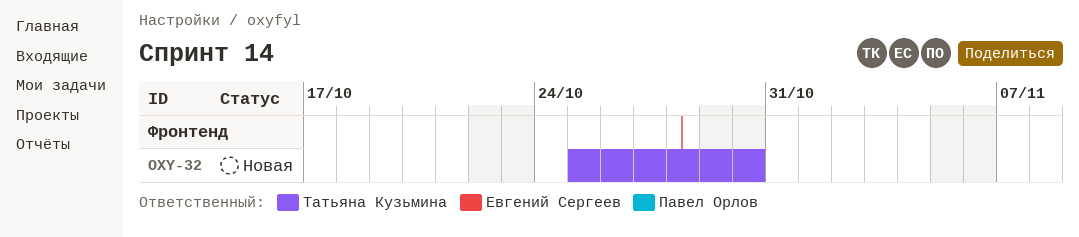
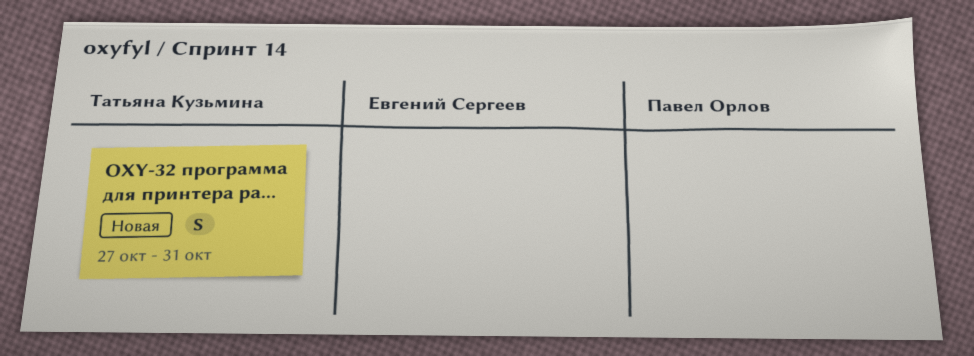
OXY-32, start: Oct 25 -> Oct 27
OXY-32, due: Oct 30 -> Oct 31

